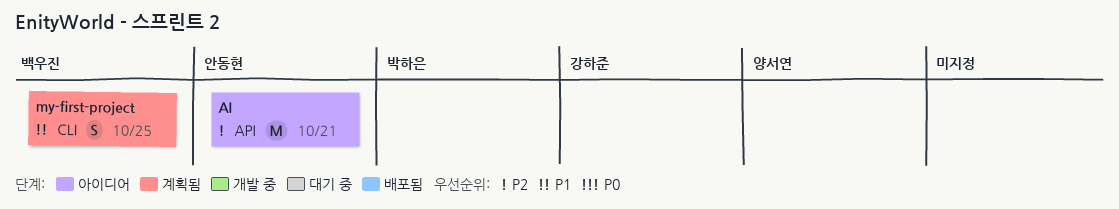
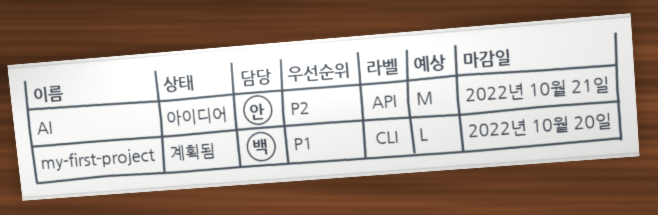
my-first-project, estimate: S -> L
my-first-project, due: Oct 25 -> Oct 20

